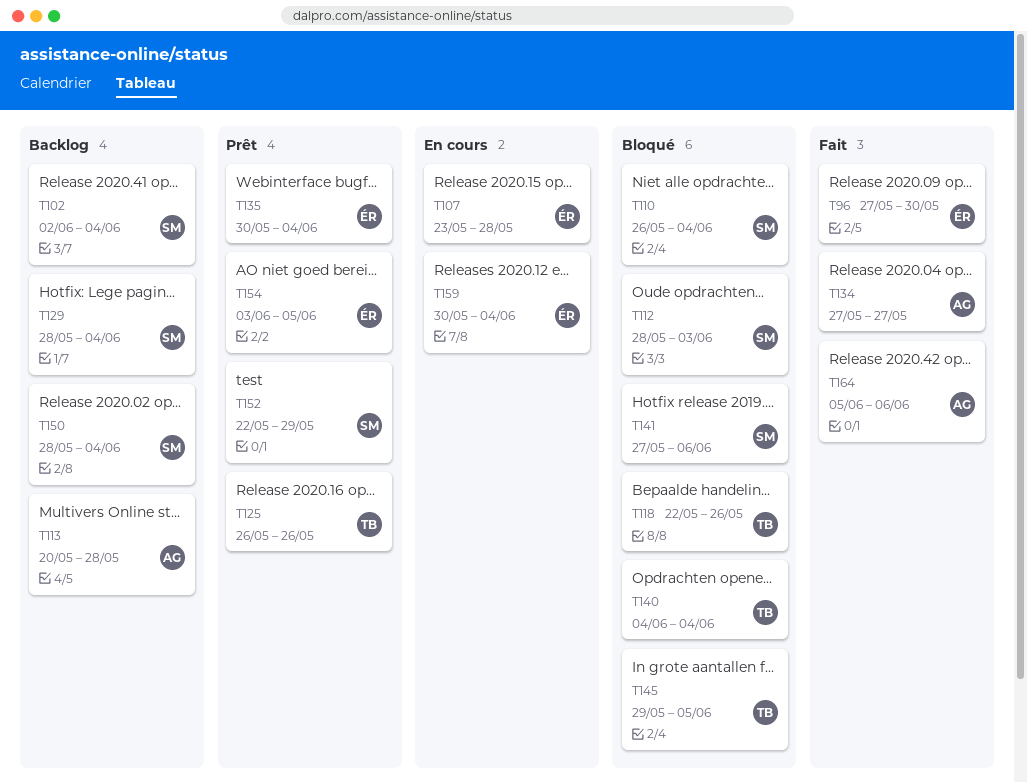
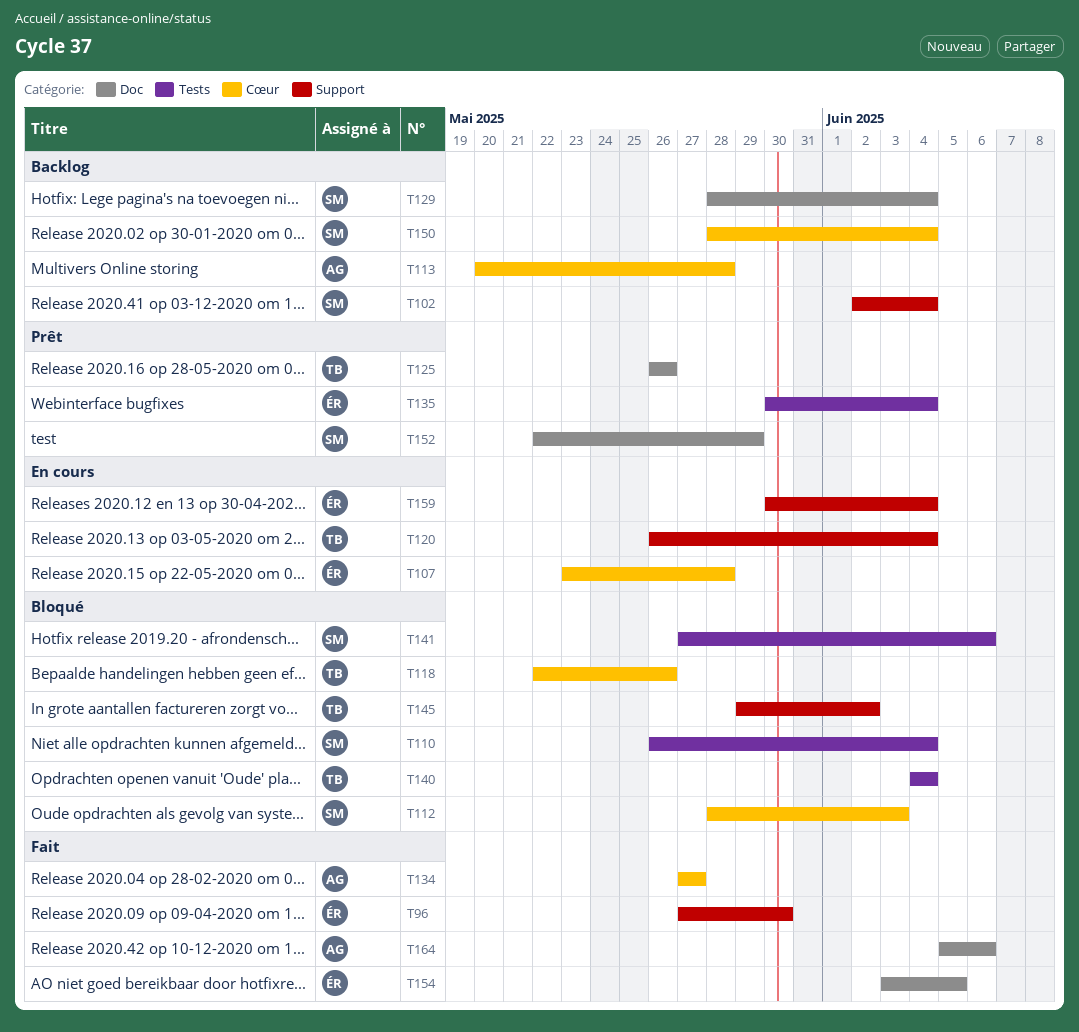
T120: none -> present
T145, due: Jun 5 -> Jun 2
T154, status: Prêt -> Fait

